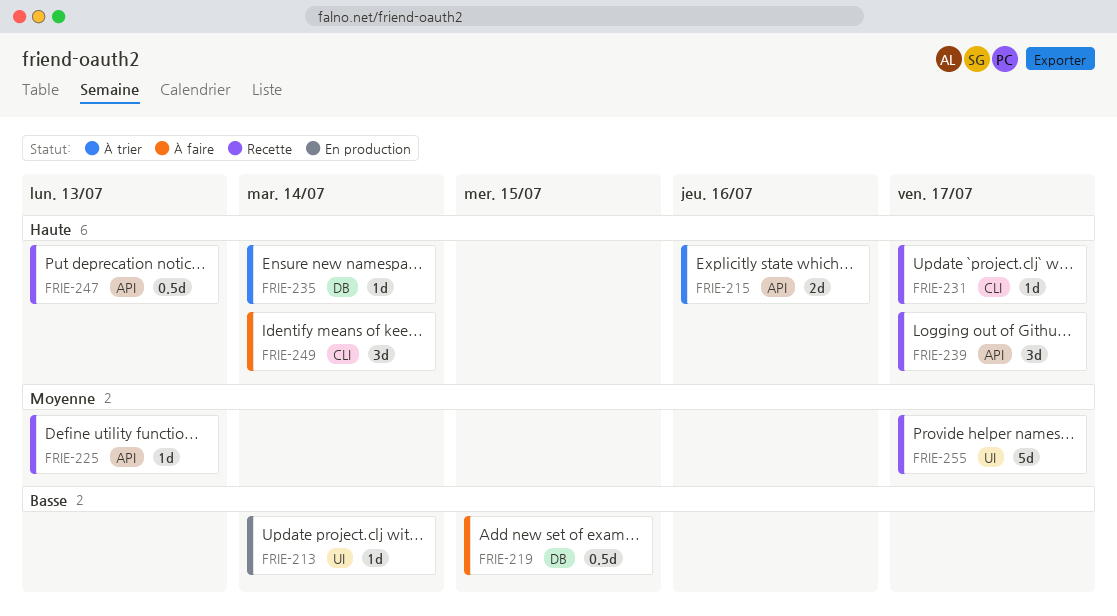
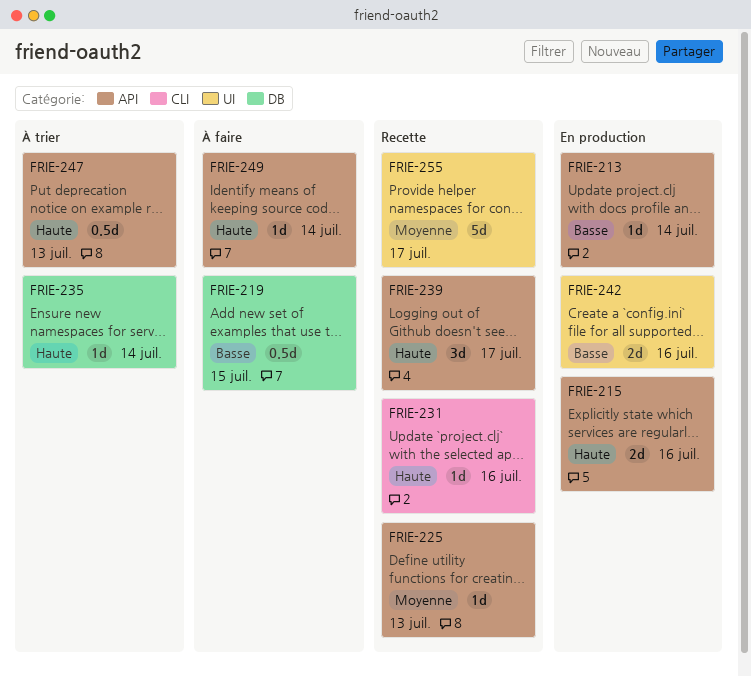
FRIE-213, label: UI -> API
FRIE-215, status: À trier -> En production
FRIE-231, due: Jul 17 -> Jul 16
FRIE-242: none -> present
FRIE-247, status: Recette -> À trier
FRIE-249, label: CLI -> API
FRIE-249, estimate: 3d -> 1d

